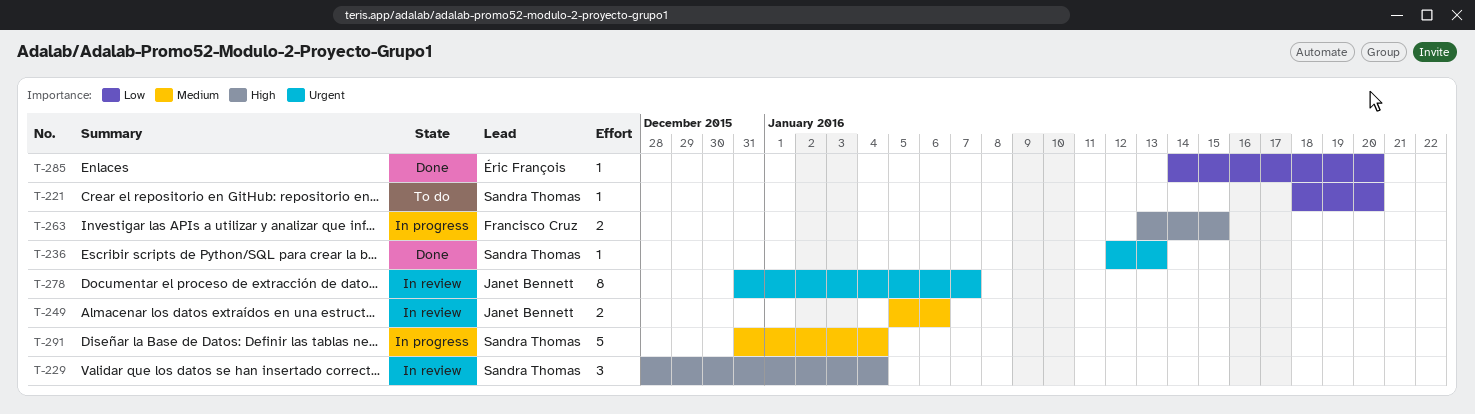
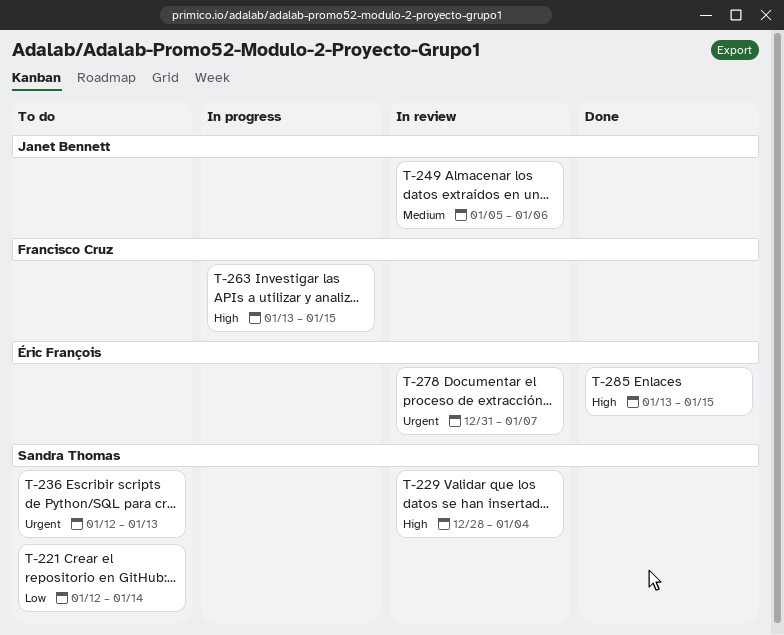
T-221, start: Jan 18 -> Jan 12
T-221, due: Jan 20 -> Jan 14
T-236, status: Done -> To do
T-278, owner: Janet Bennett -> Éric François
T-285, priority: Low -> High
T-285, start: Jan 14 -> Jan 13
T-285, due: Jan 20 -> Jan 15
T-291: present -> none

